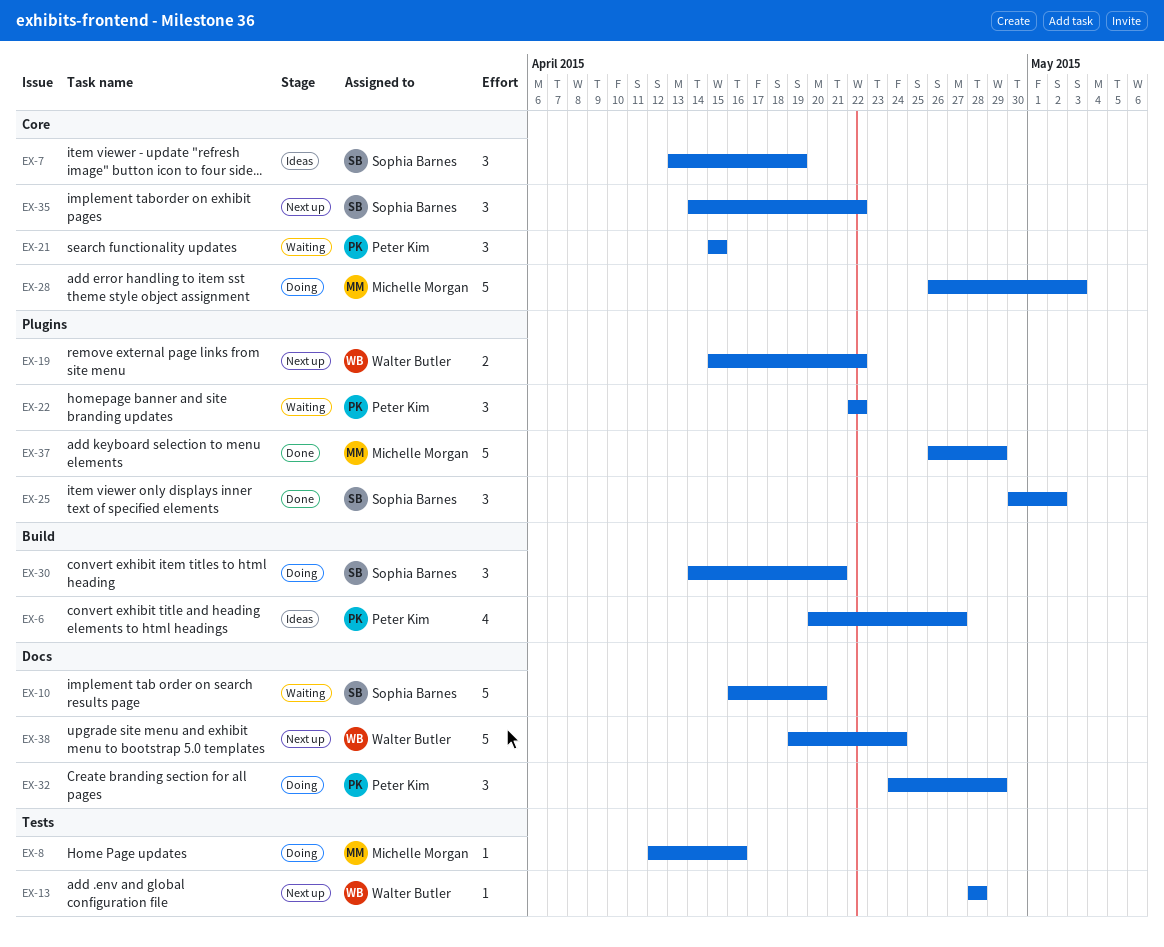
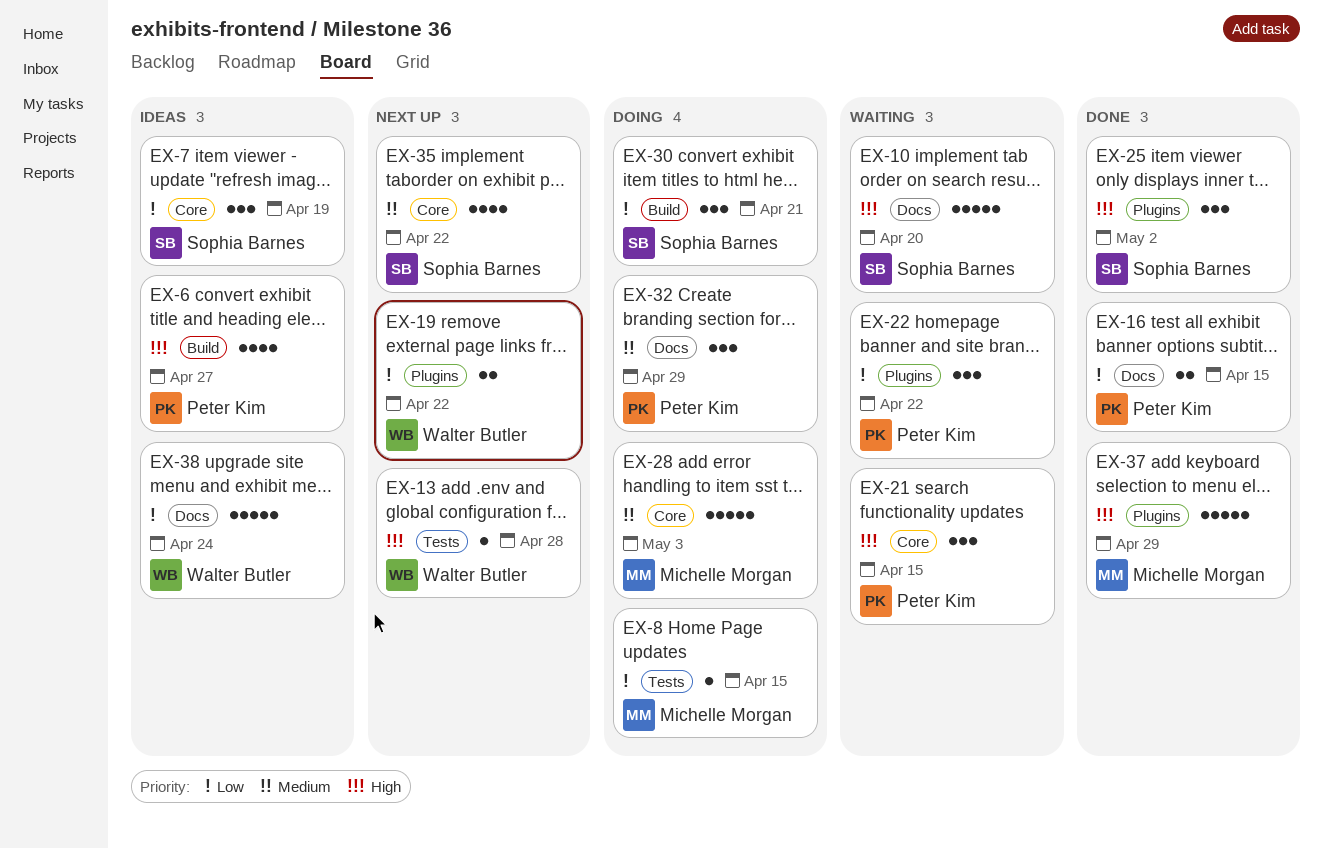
EX-8, due: Apr 16 -> Apr 15
EX-16: none -> present
EX-35, estimate: 3 -> 4
EX-38, status: Next up -> Ideas

